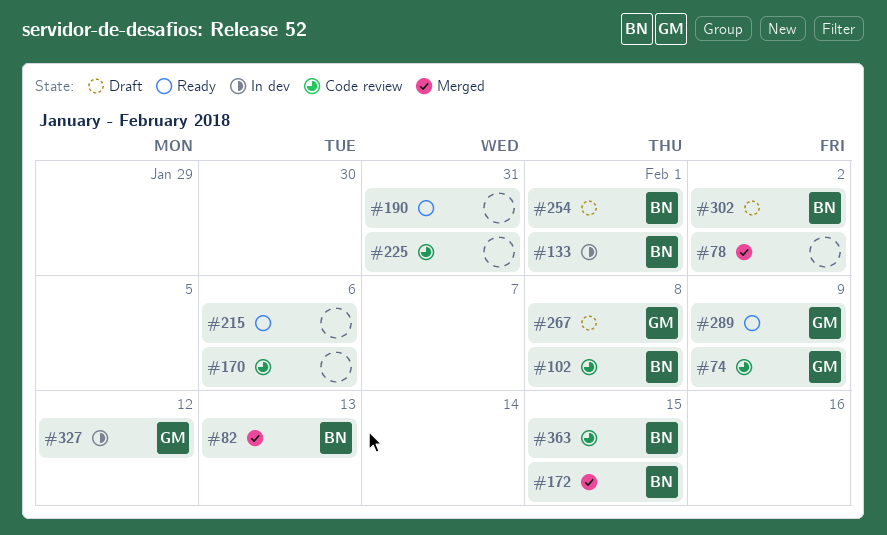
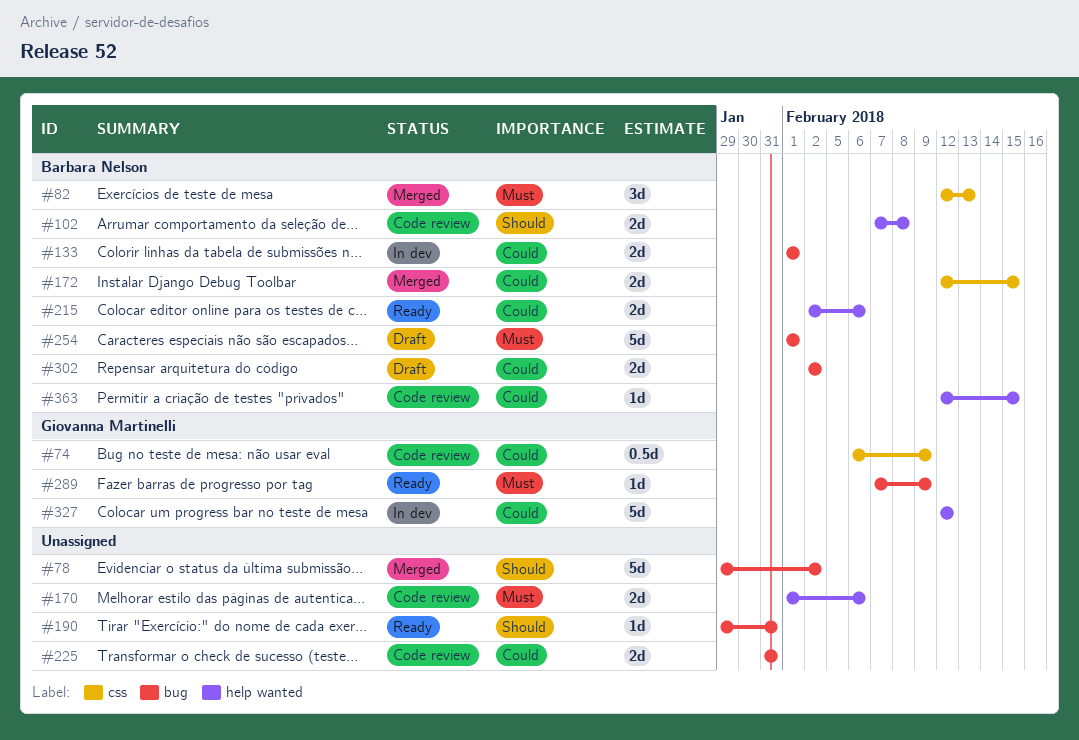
#215, owner: none -> Barbara Nelson
#267: present -> none

